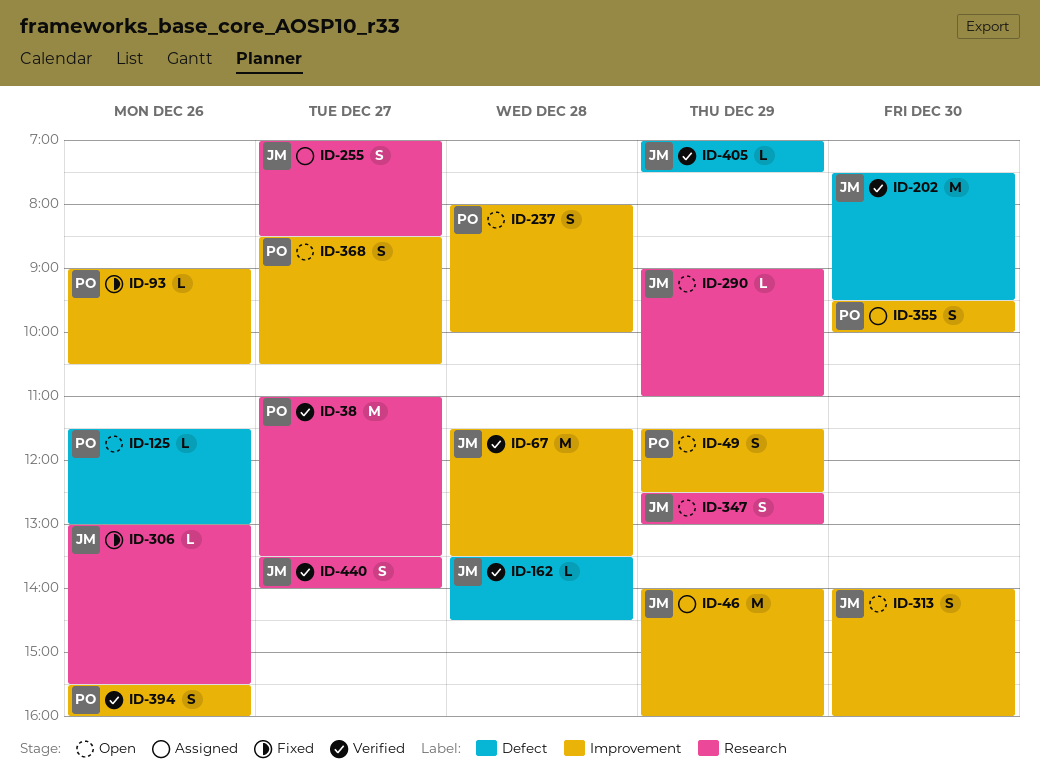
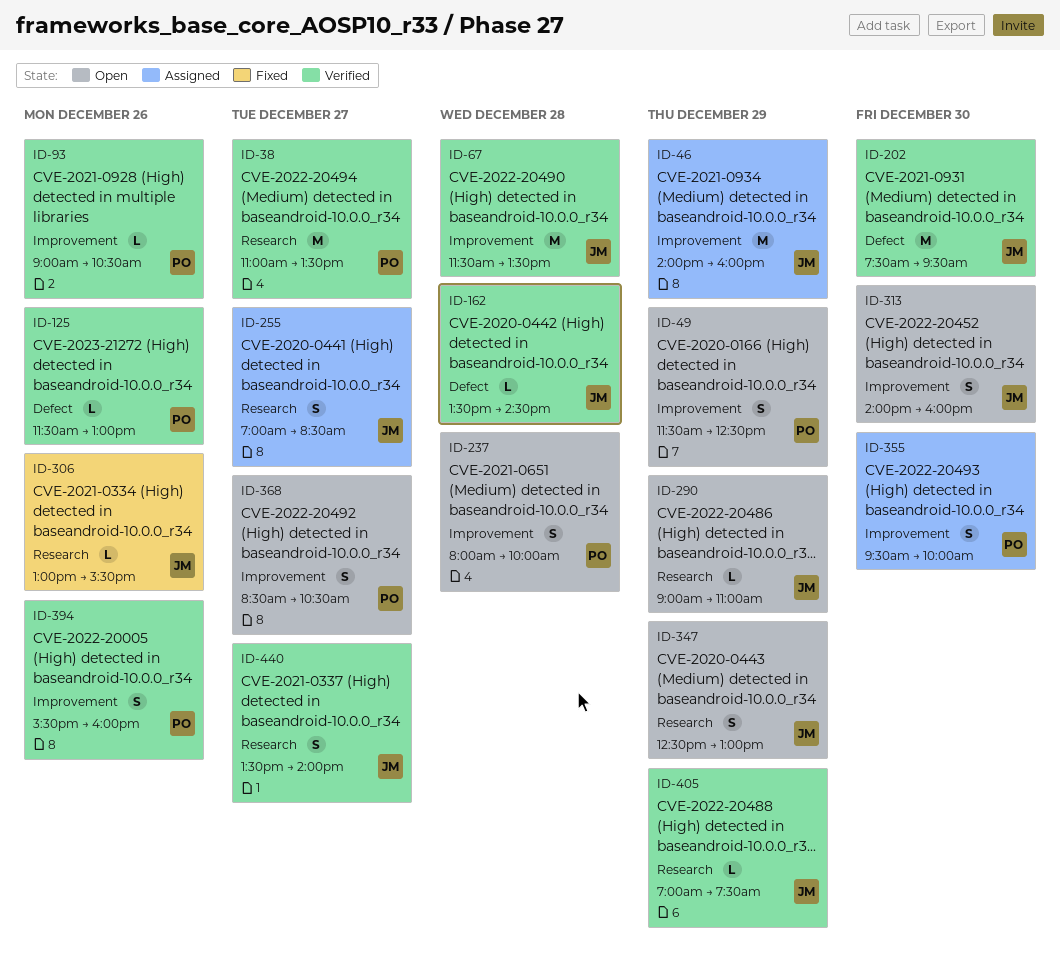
ID-93, status: Fixed -> Verified
ID-125, status: Open -> Verified
ID-405, label: Defect -> Research

